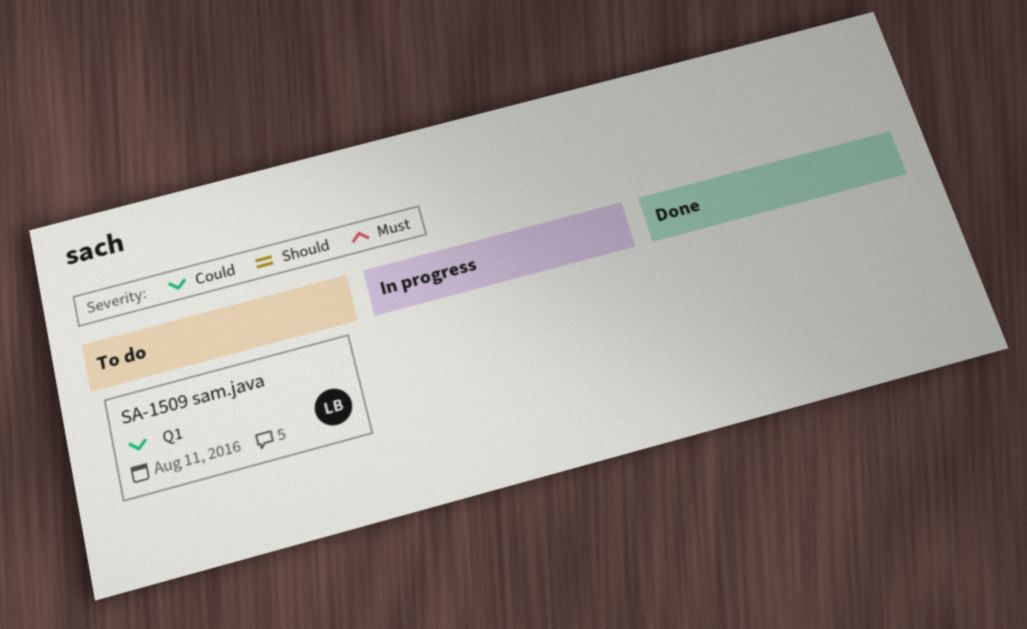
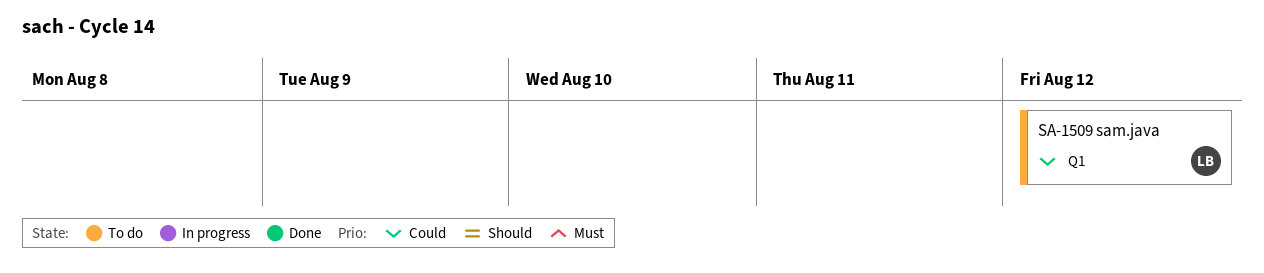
SA-1509, due: Aug 11 -> Aug 12

